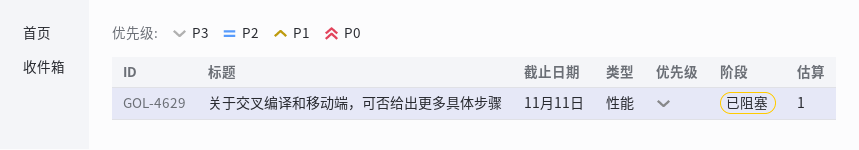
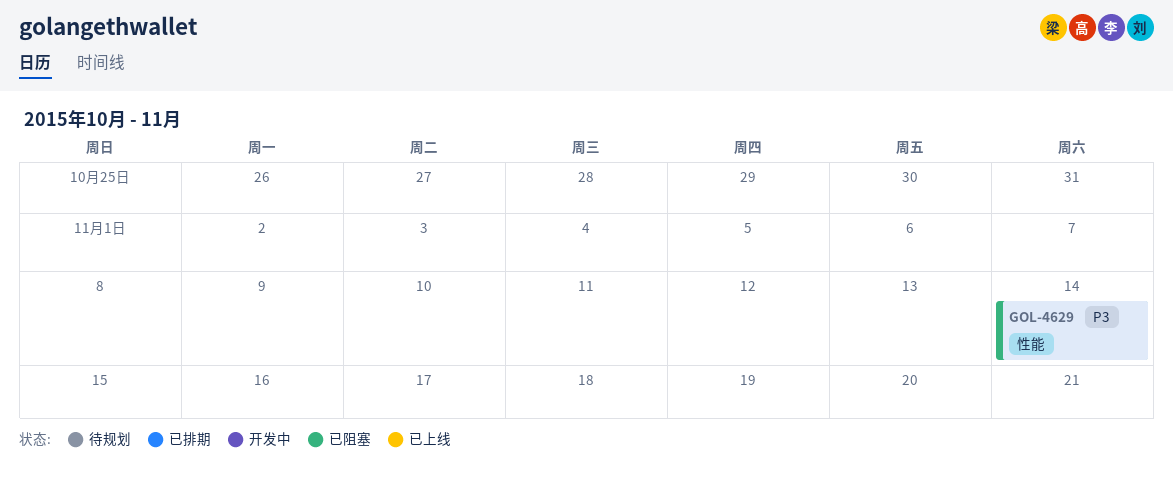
GOL-4629, due: Nov 11 -> Nov 14

